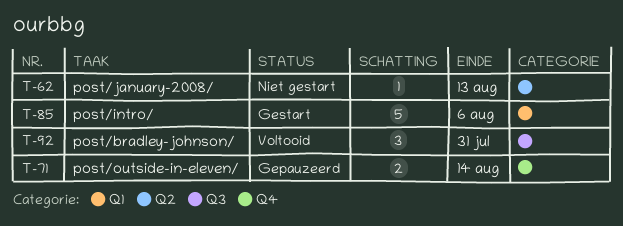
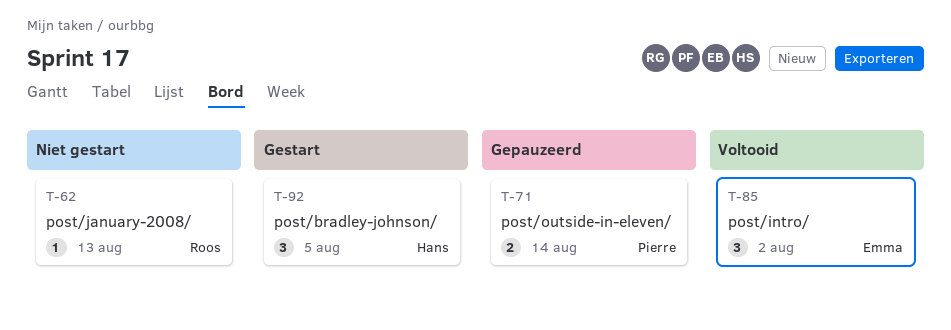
T-85, status: Gestart -> Voltooid
T-85, estimate: 5 -> 3
T-85, due: Aug 6 -> Aug 2
T-92, status: Voltooid -> Gestart
T-92, due: Jul 31 -> Aug 5

